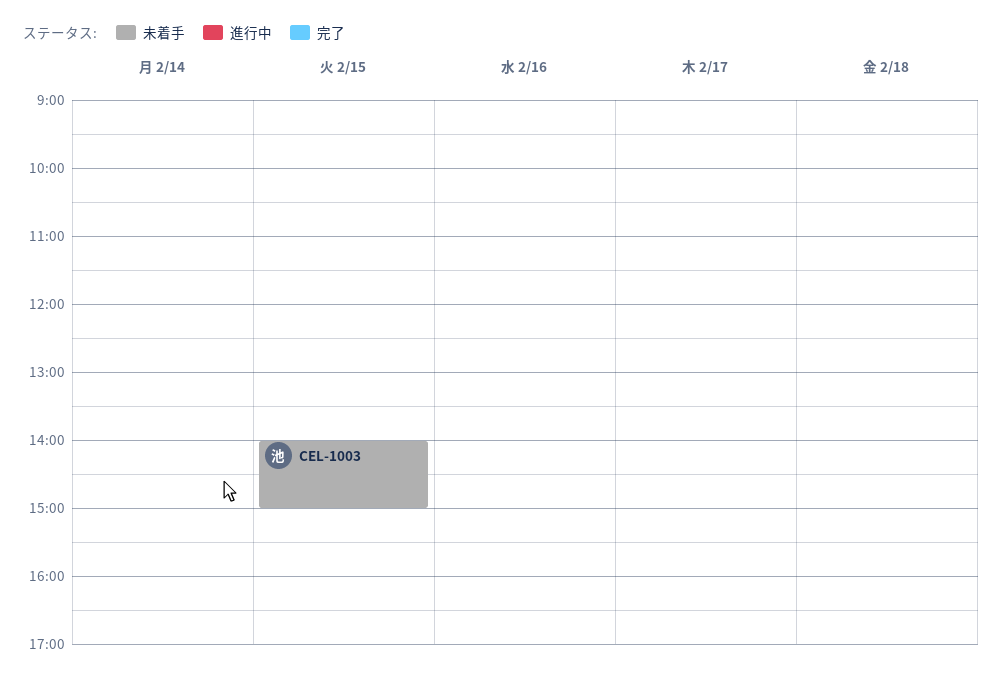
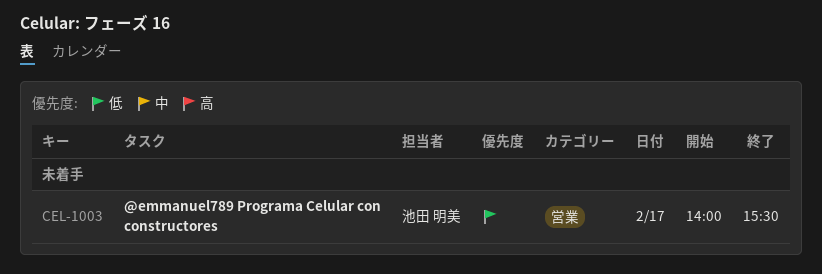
CEL-1003, day: Feb 15 -> Feb 17
CEL-1003, ends: 15:00 -> 15:30

